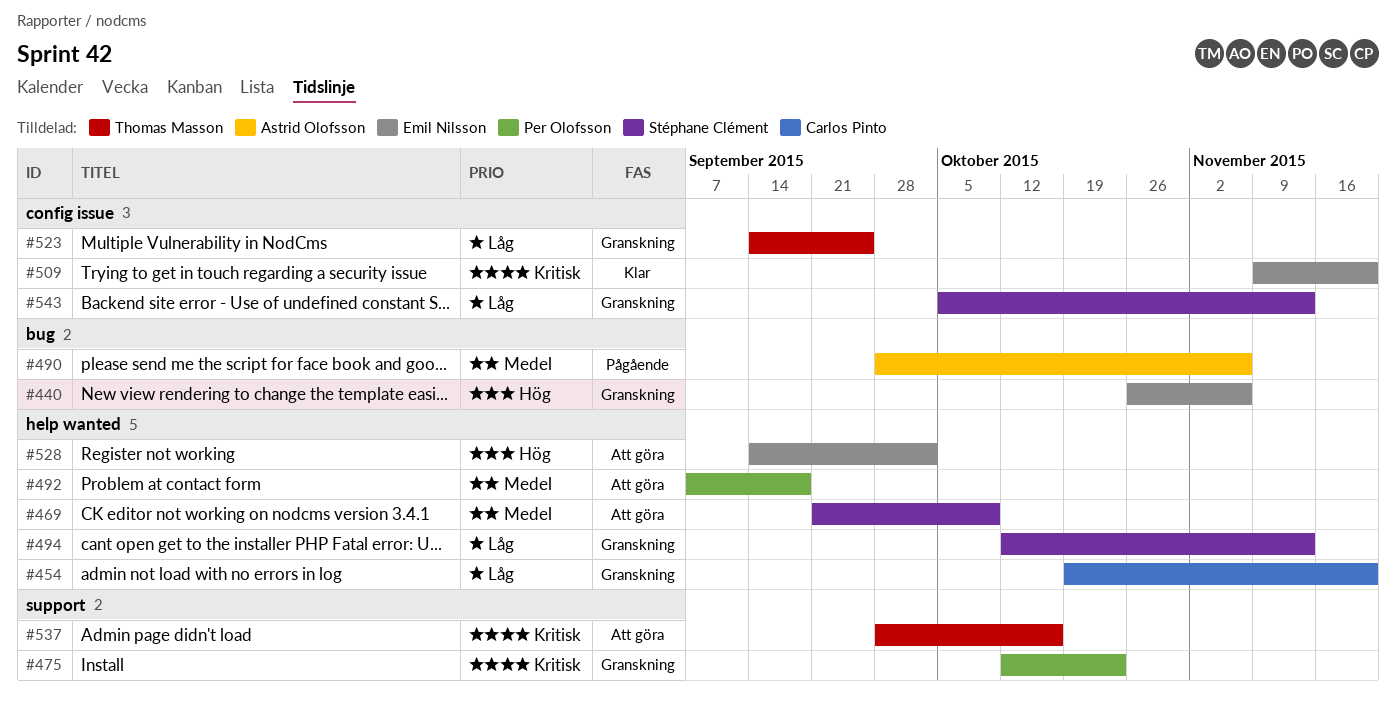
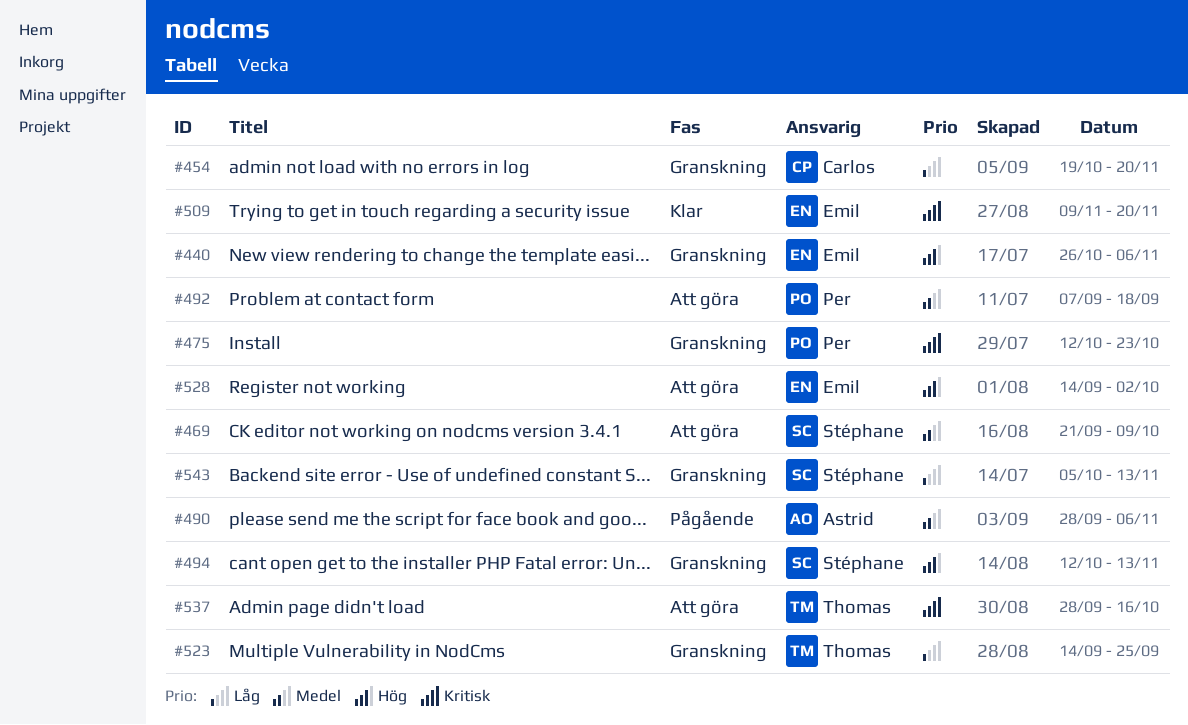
#494, priority: Låg -> Hög

